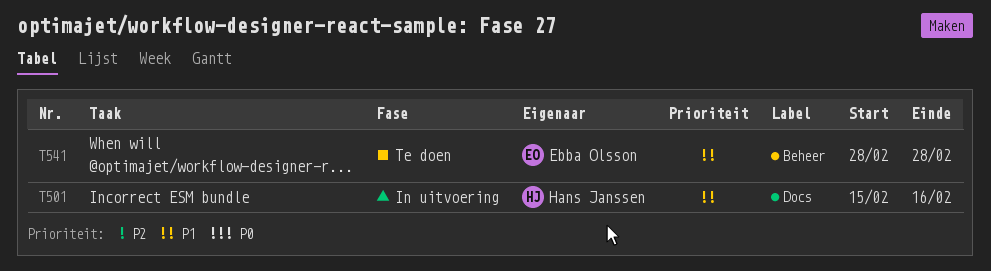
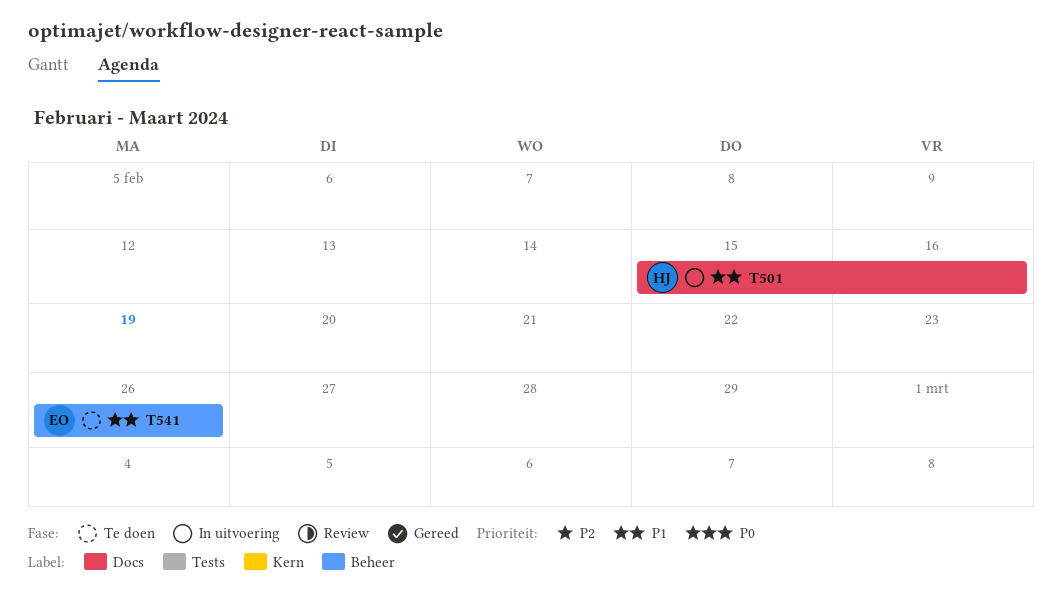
T541, start: Feb 28 -> Feb 26
T541, due: Feb 28 -> Feb 26

